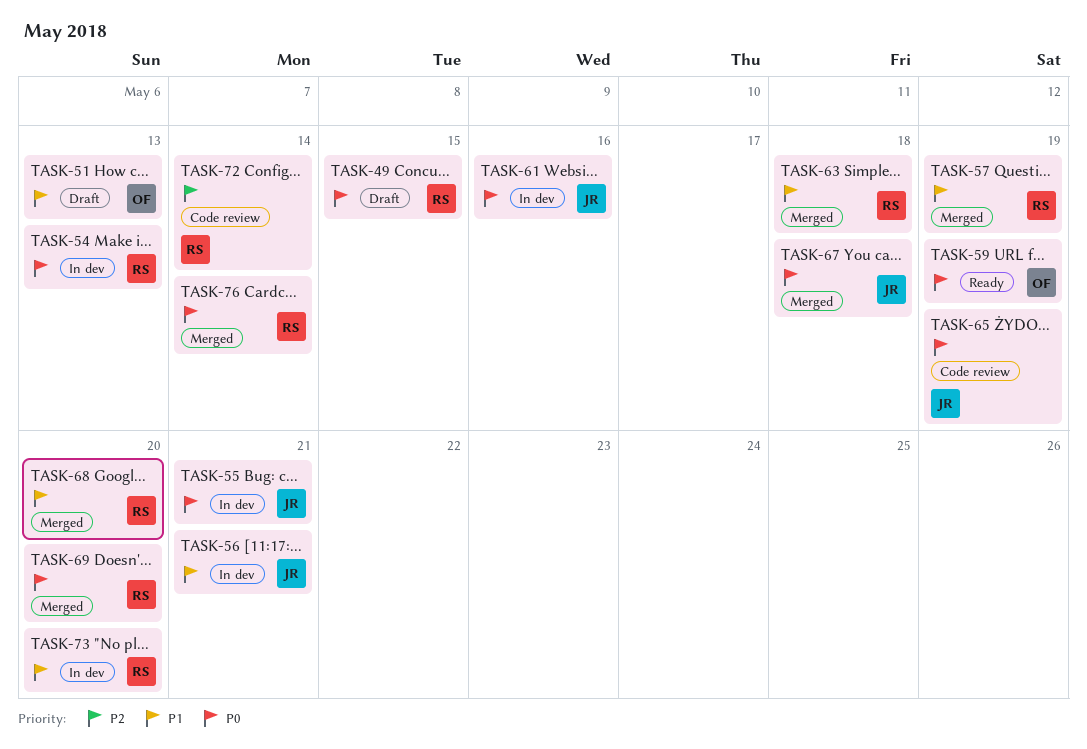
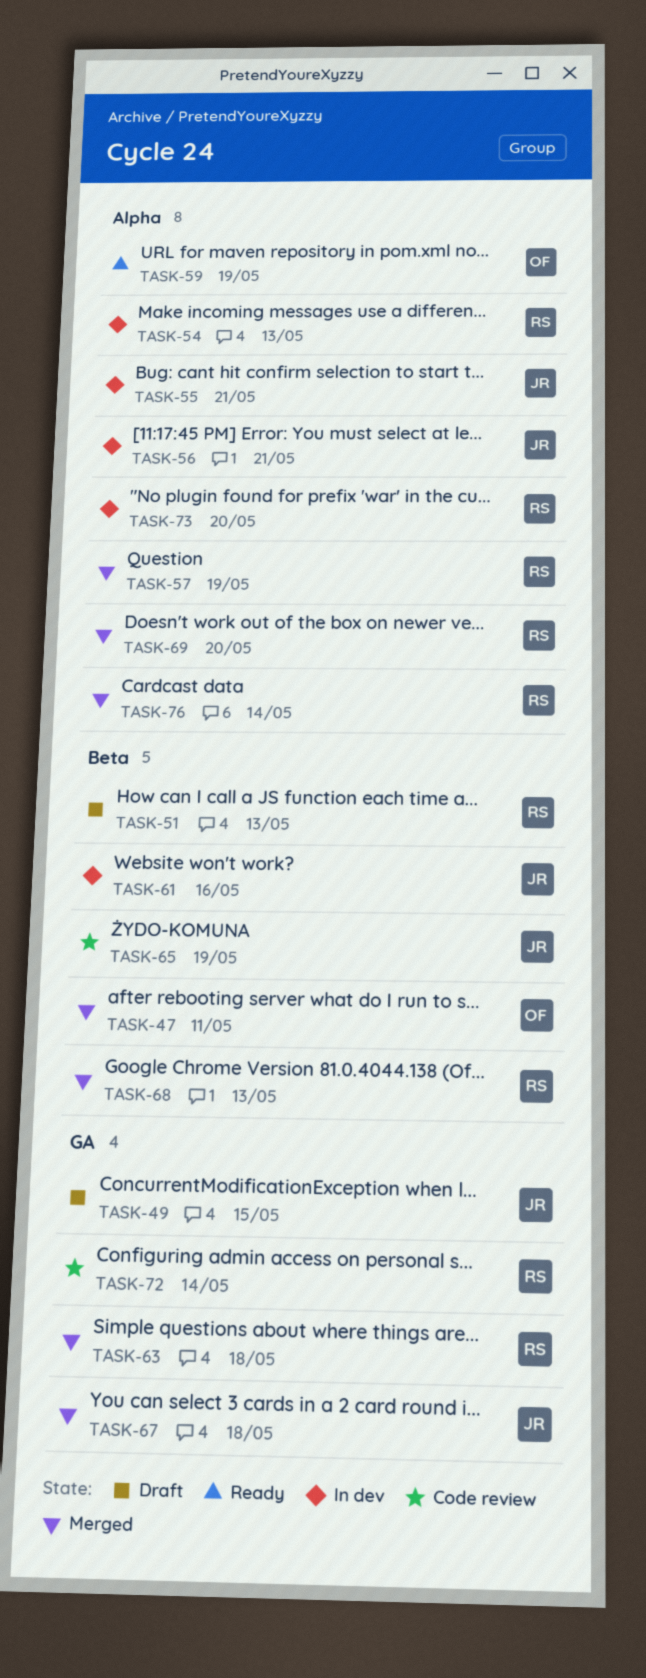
TASK-47: none -> present
TASK-49, owner: RS -> JR
TASK-51, owner: OF -> RS
TASK-68, due: May 20 -> May 13

